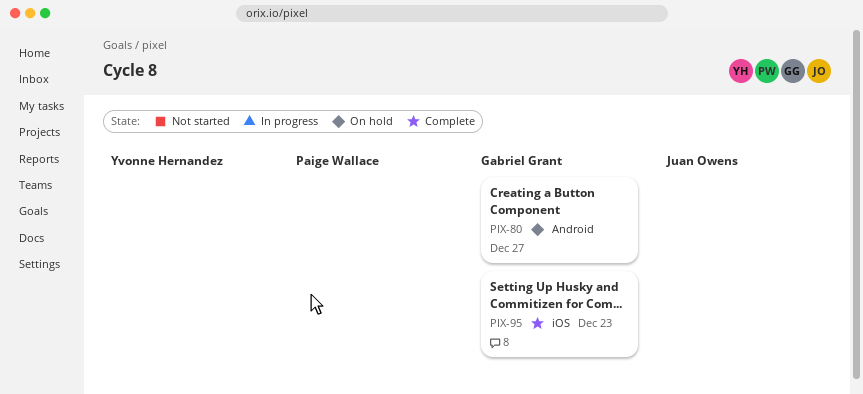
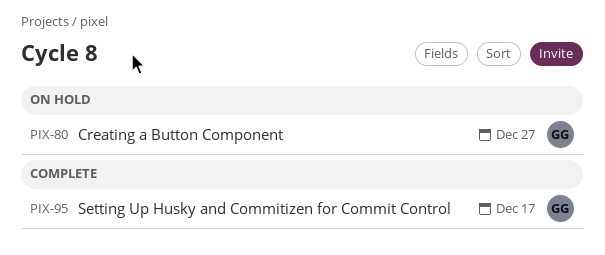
PIX-95, due: Dec 23 -> Dec 17

